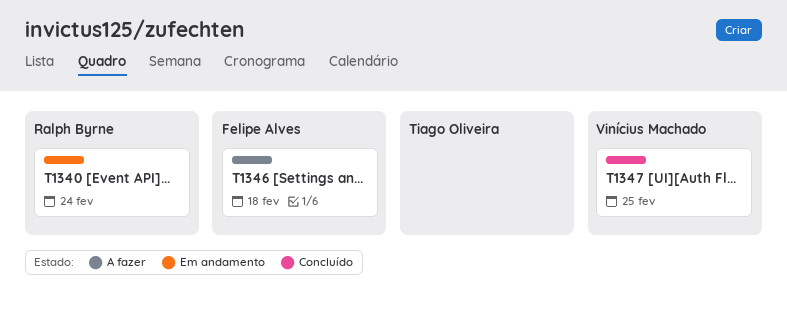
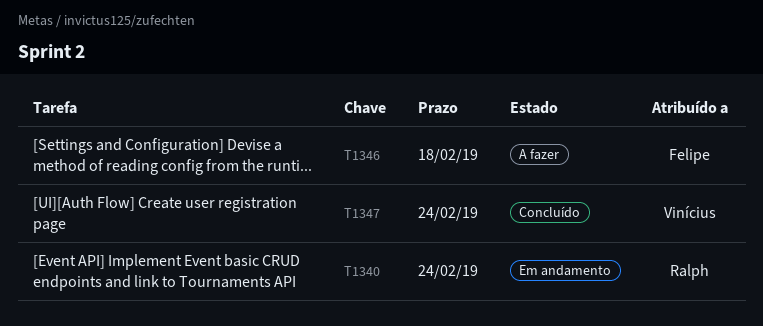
T1347, due: Feb 25 -> Feb 24

